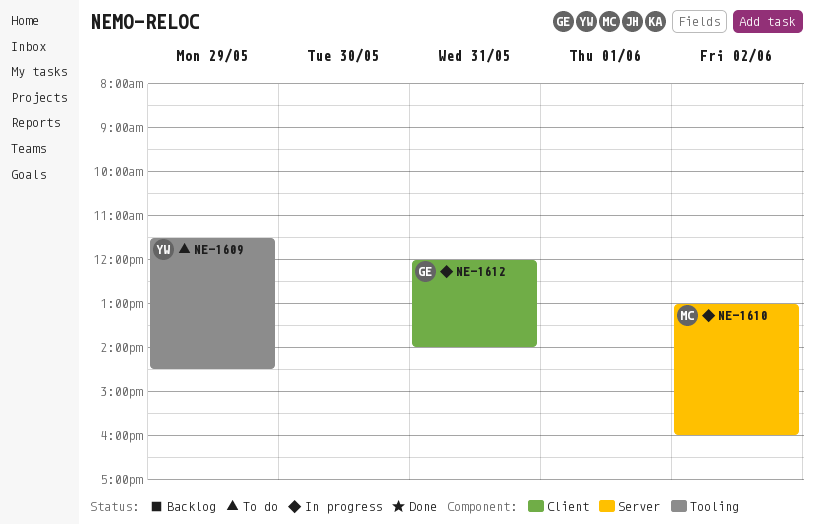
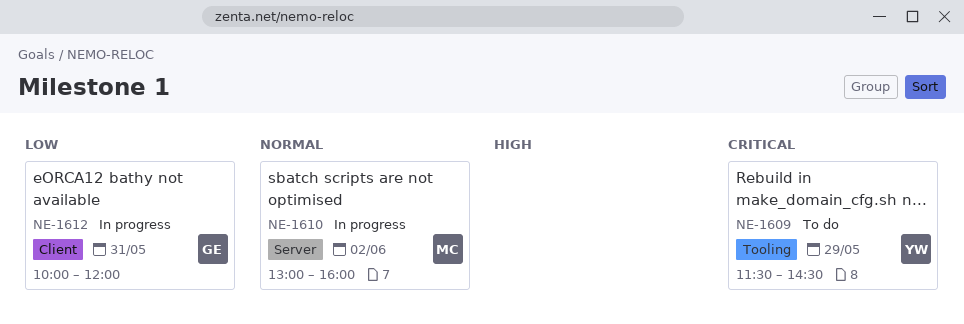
NE-1612, begins: 12:00 -> 10:00
NE-1612, ends: 14:00 -> 12:00

